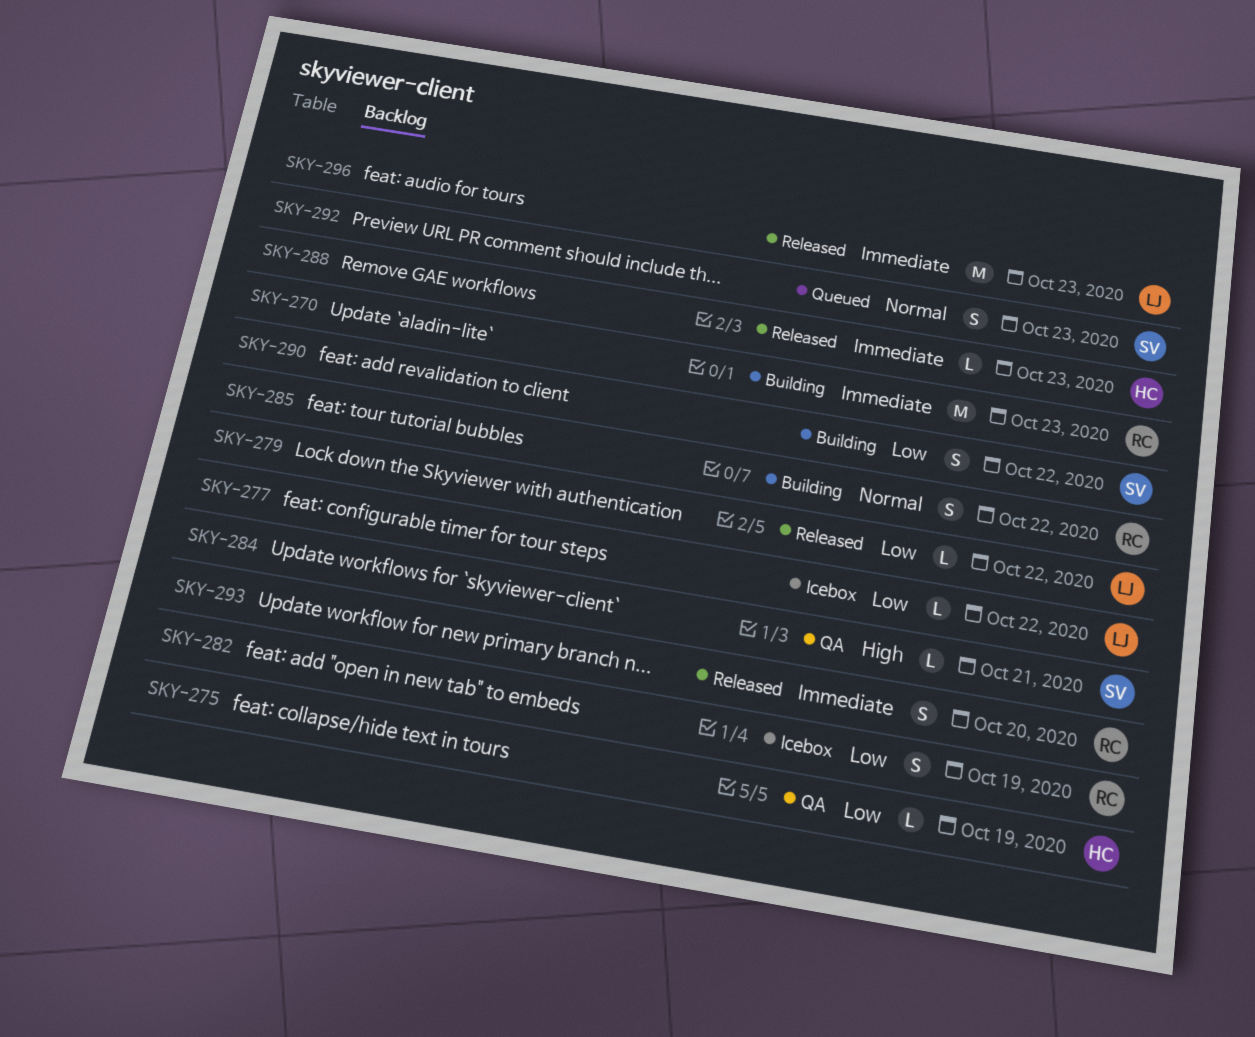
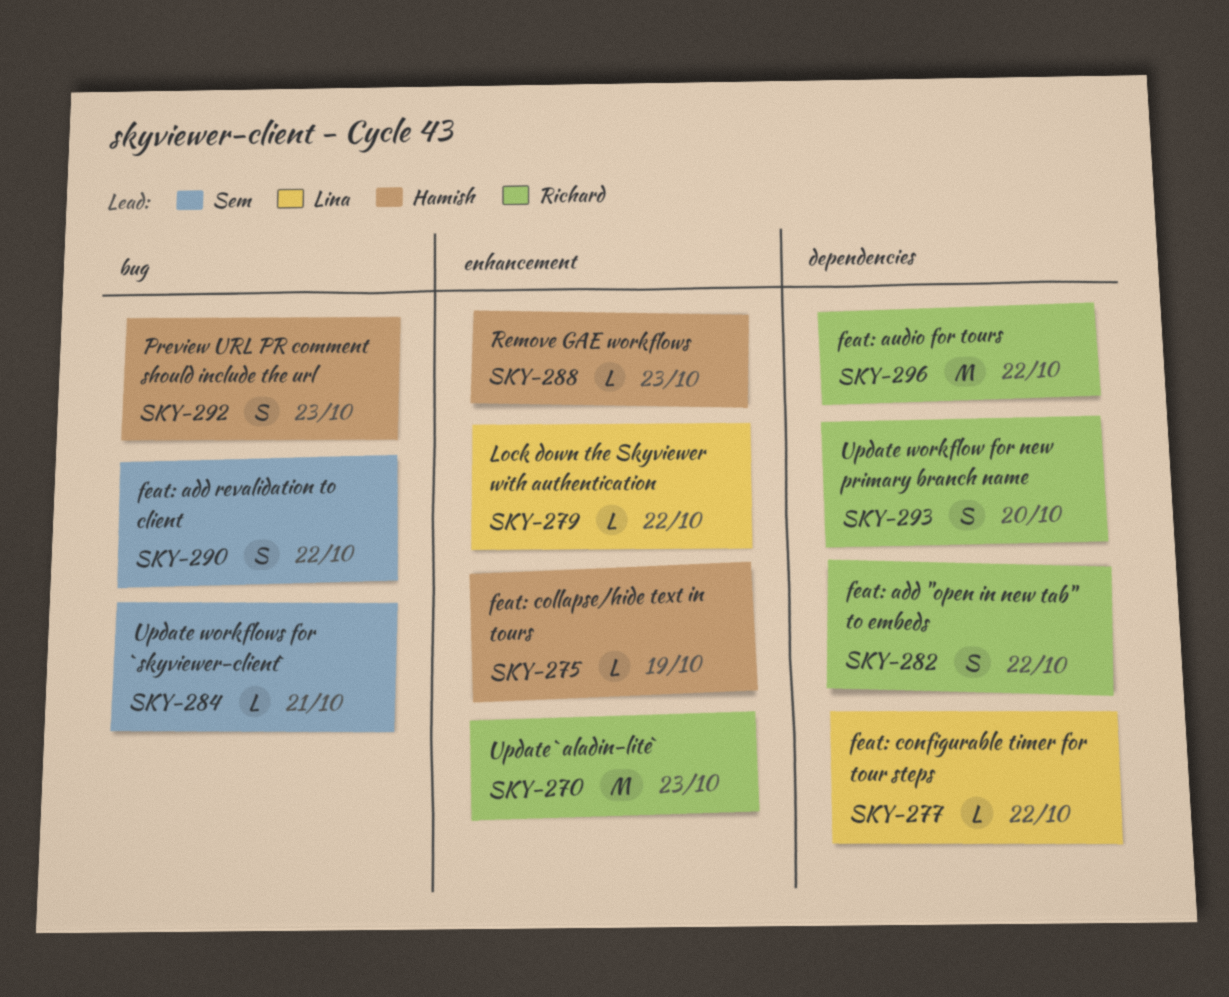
SKY-282, due: Oct 19 -> Oct 22
SKY-285: present -> none
SKY-292, owner: Sem -> Hamish
SKY-296, owner: Lina -> Richard
SKY-296, due: Oct 23 -> Oct 22

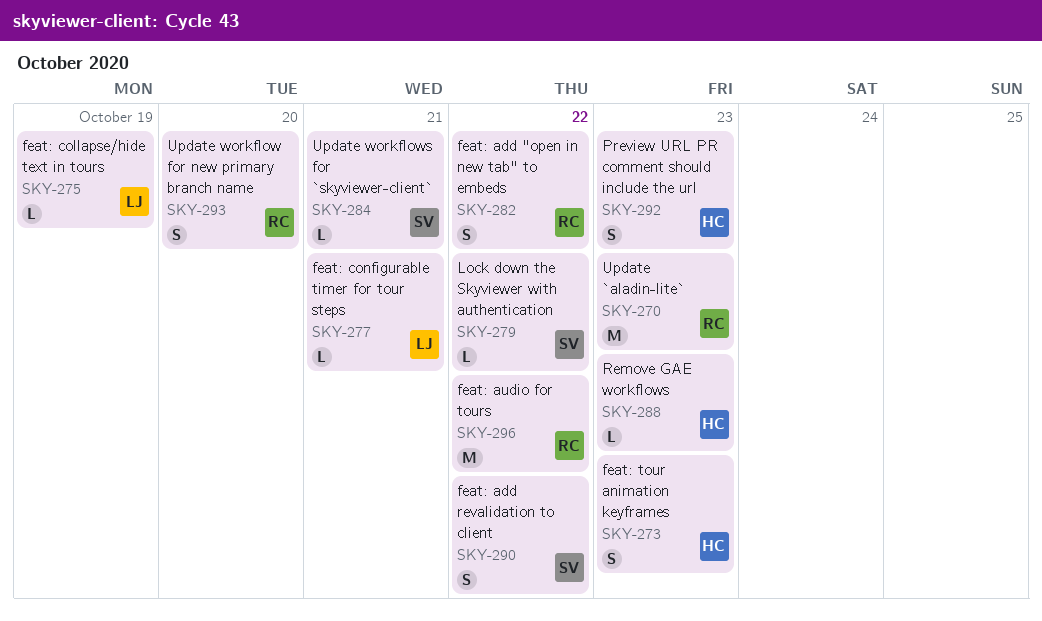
SKY-273: none -> present
SKY-275, owner: Hamish -> Lina
SKY-277, due: Oct 22 -> Oct 21
SKY-279, owner: Lina -> Sem

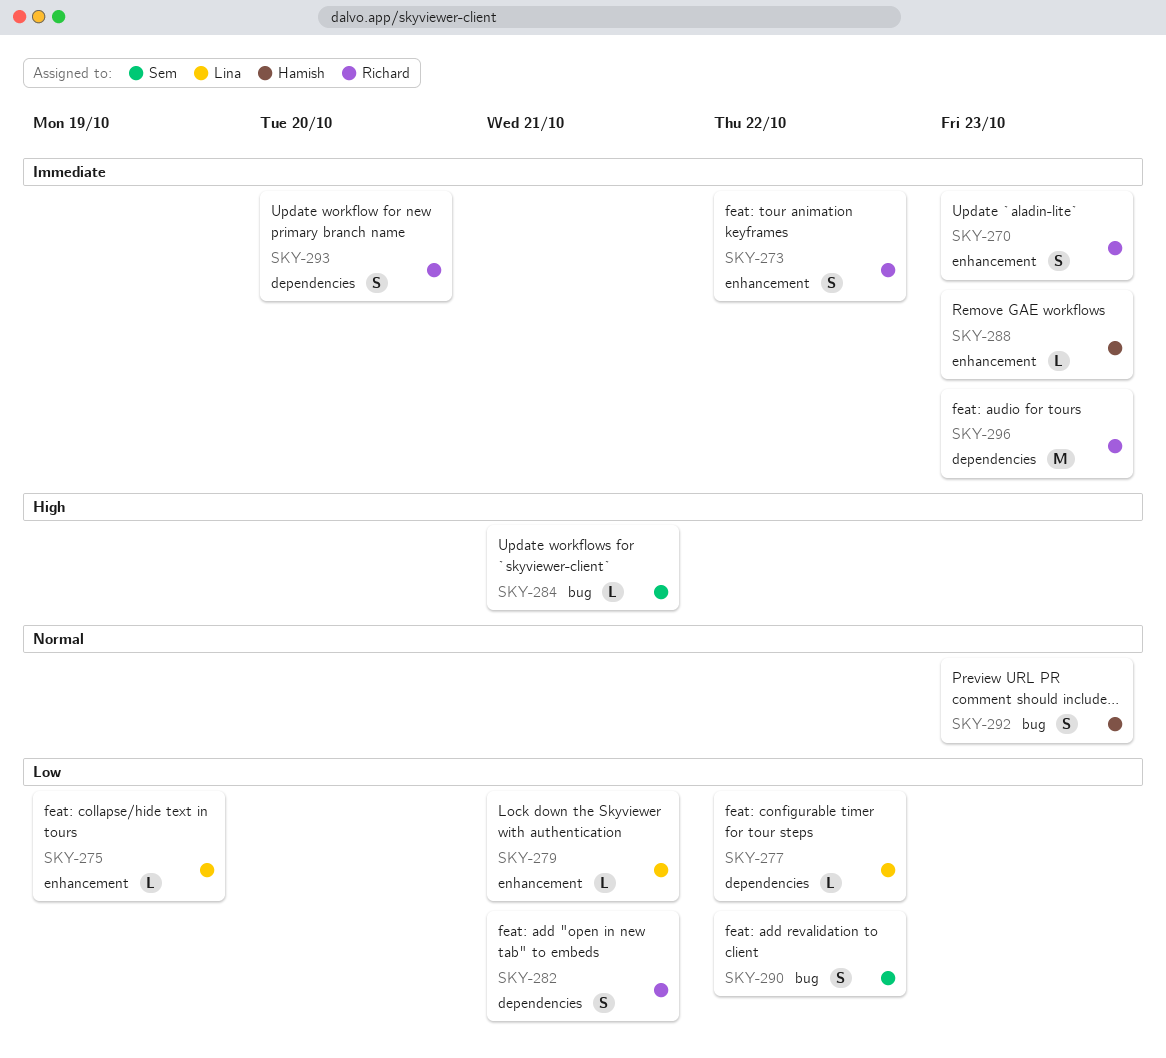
SKY-270, estimate: M -> S
SKY-273, owner: Hamish -> Richard
SKY-273, due: Oct 23 -> Oct 22
SKY-277, due: Oct 21 -> Oct 22
SKY-279, owner: Sem -> Lina
SKY-279, due: Oct 22 -> Oct 21
SKY-282, due: Oct 22 -> Oct 21
SKY-296, due: Oct 22 -> Oct 23

